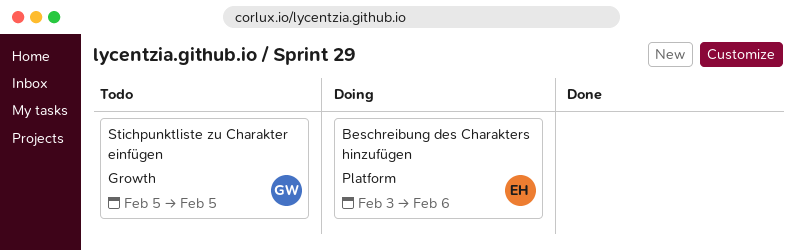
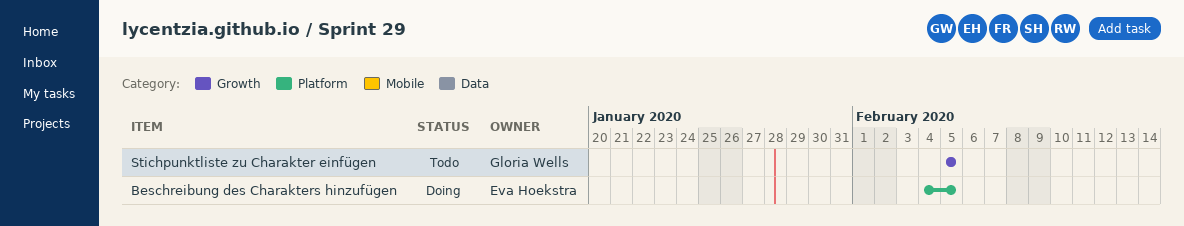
Beschreibung des Charakters hinzufügen, start: Feb 3 -> Feb 4
Beschreibung des Charakters hinzufügen, due: Feb 6 -> Feb 5

